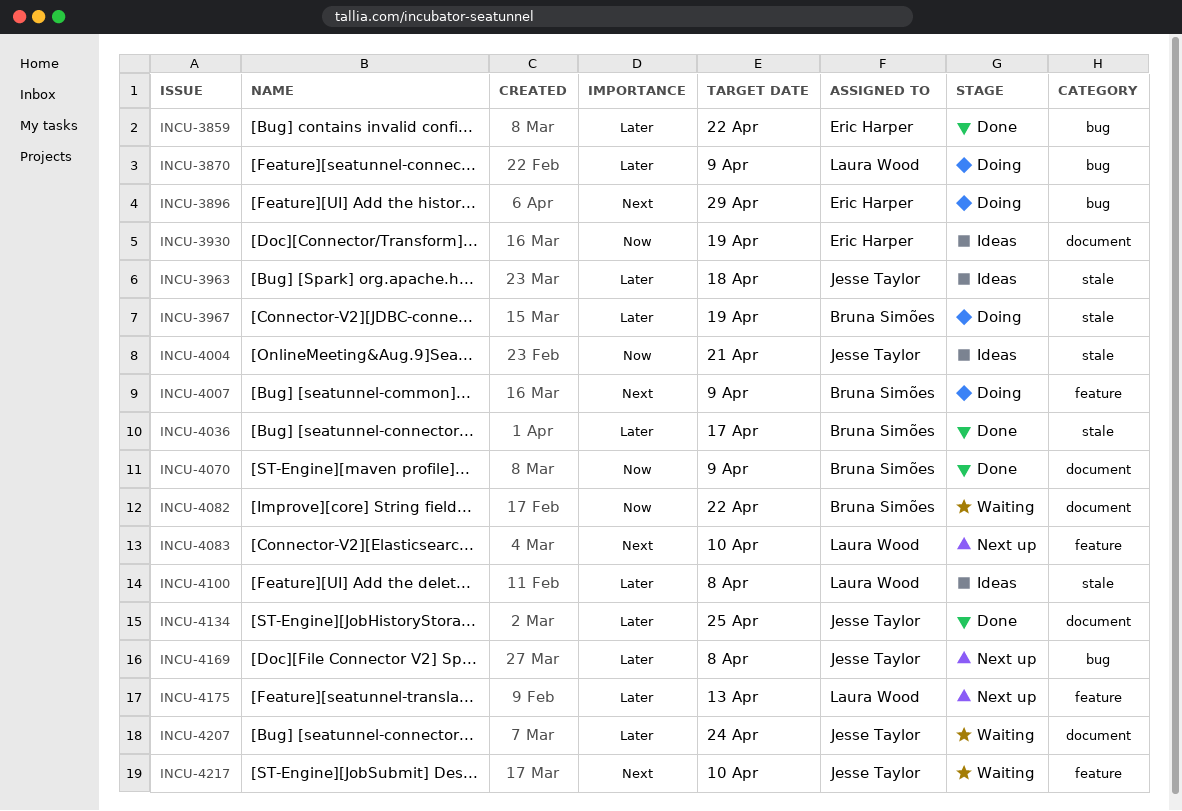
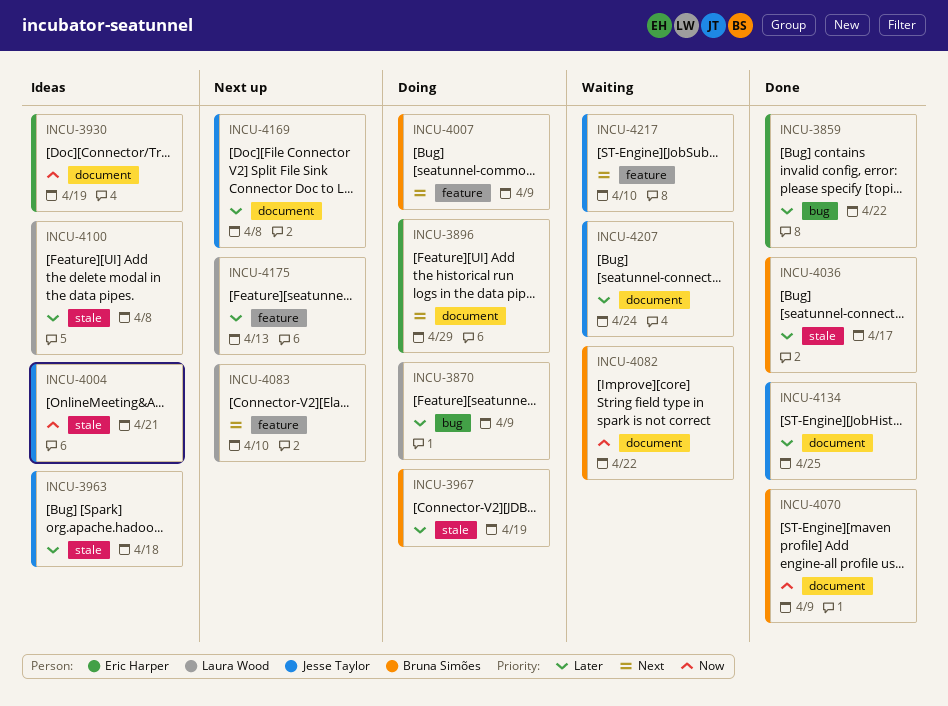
INCU-3896, label: bug -> document
INCU-4169, label: bug -> document

